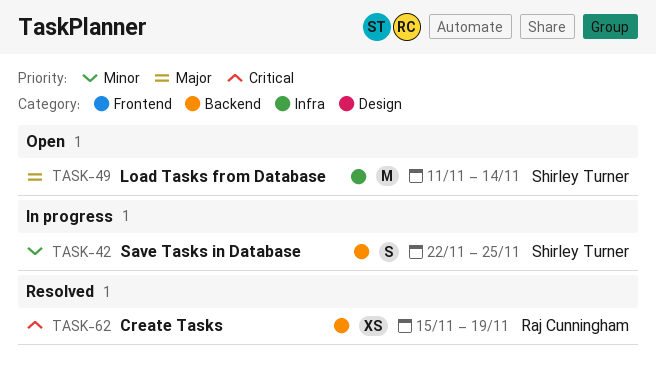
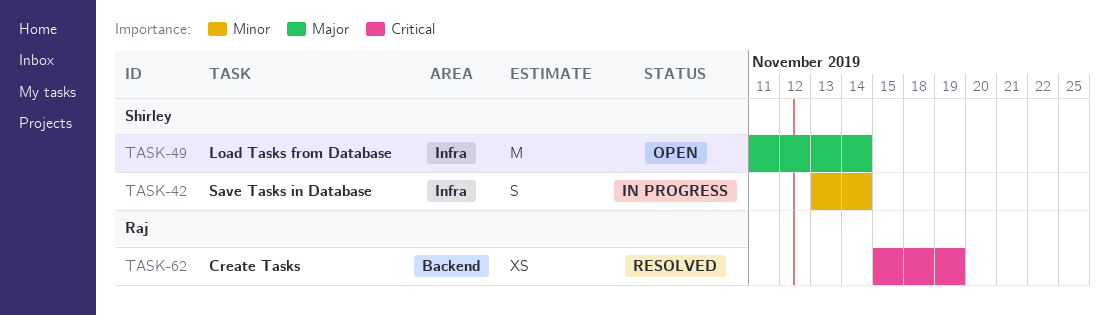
TASK-42, label: Backend -> Infra
TASK-42, start: Nov 22 -> Nov 13
TASK-42, due: Nov 25 -> Nov 14

